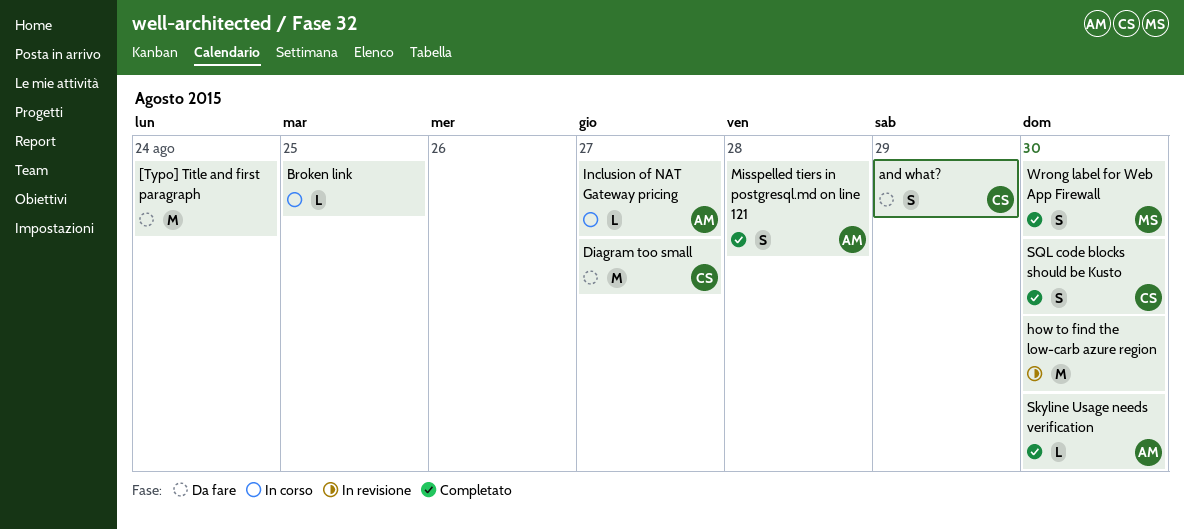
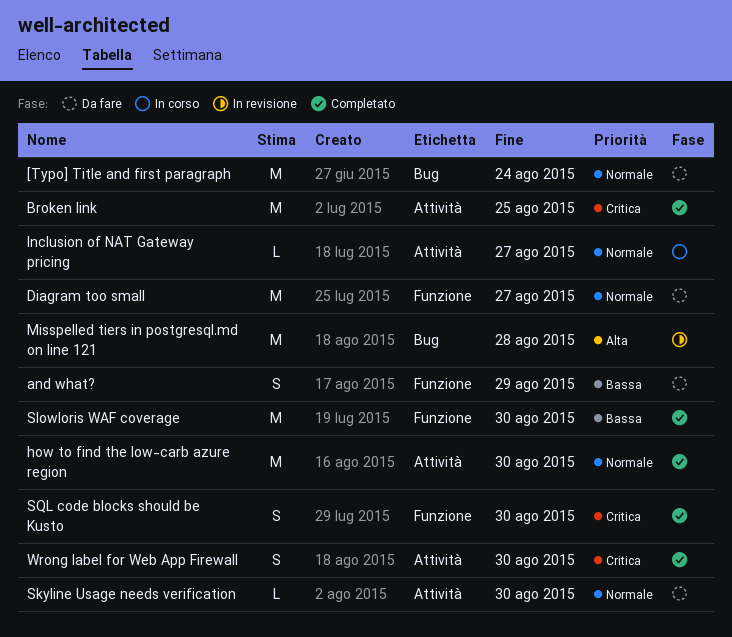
Broken link, status: In corso -> Completato
Broken link, estimate: L -> M
how to find the low-carb azure region, status: In revisione -> Completato
Misspelled tiers in postgresql.md on line 121, status: Completato -> In revisione
Misspelled tiers in postgresql.md on line 121, estimate: S -> M
Skyline Usage needs verification, status: Completato -> Da fare
Slowloris WAF coverage: none -> present

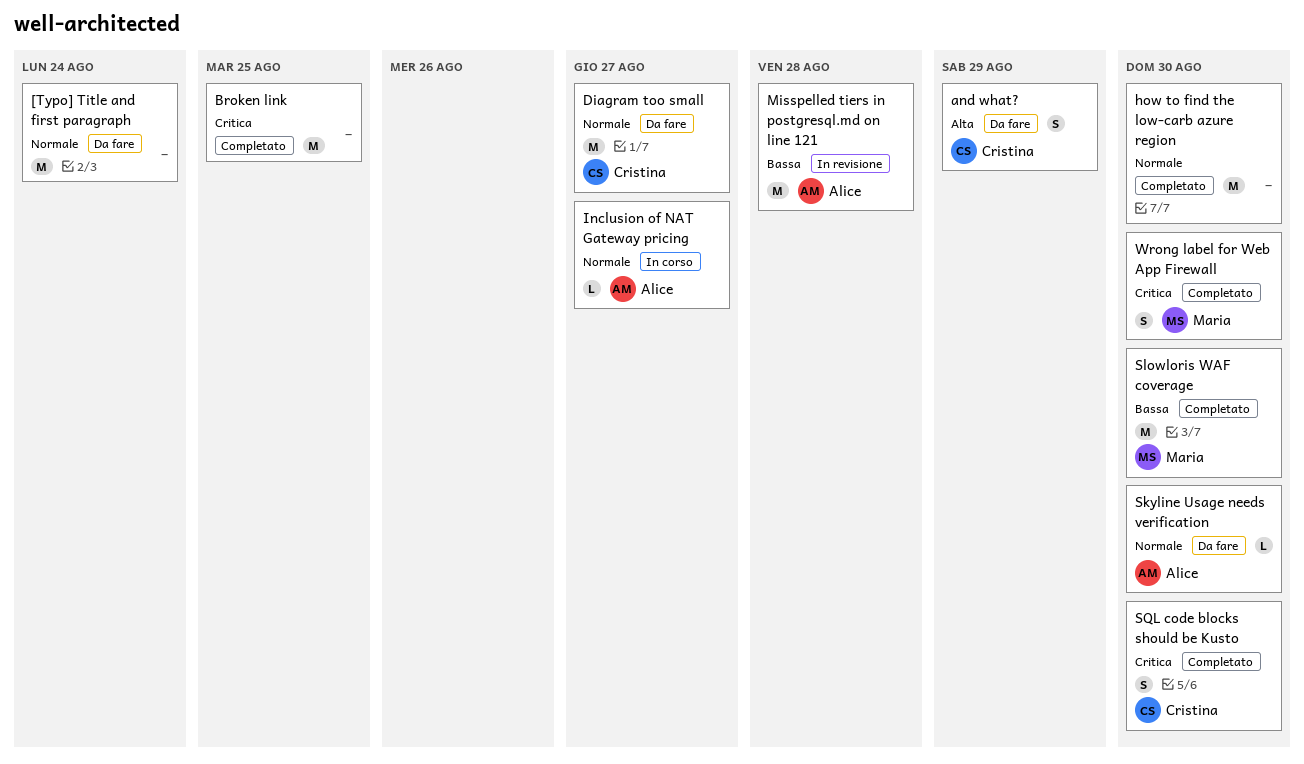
and what?, priority: Bassa -> Alta
Misspelled tiers in postgresql.md on line 121, priority: Alta -> Bassa

